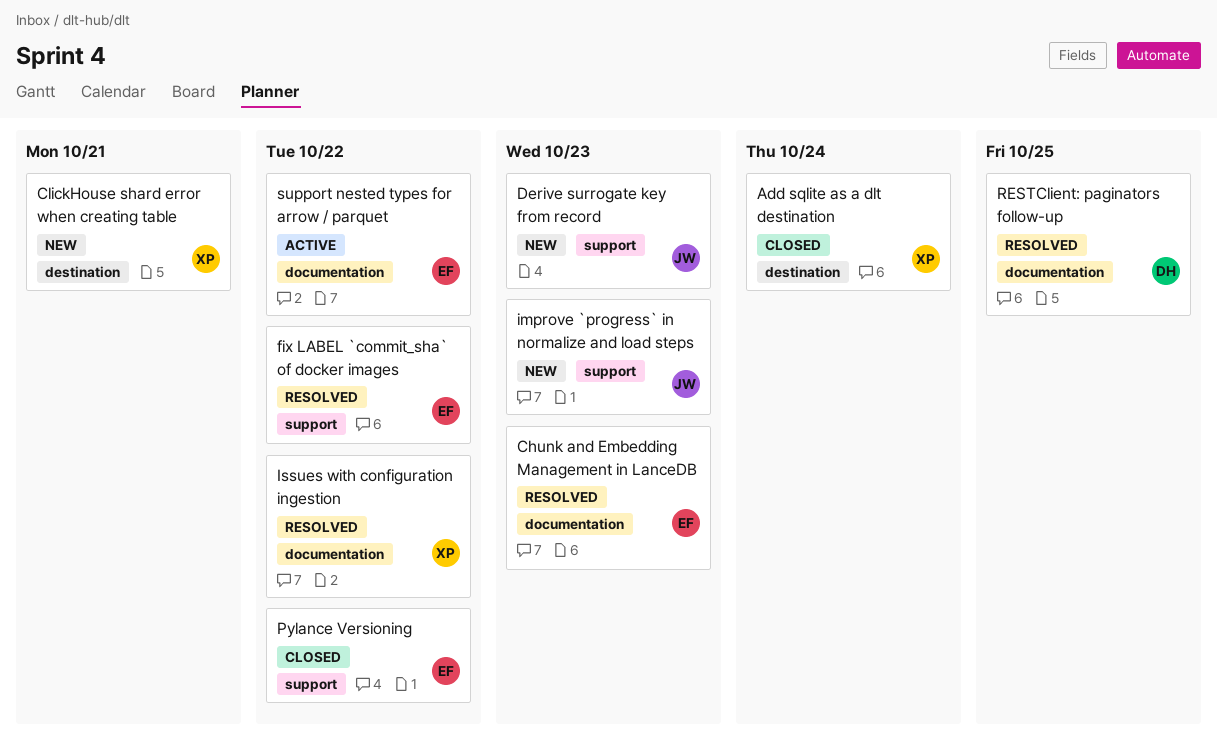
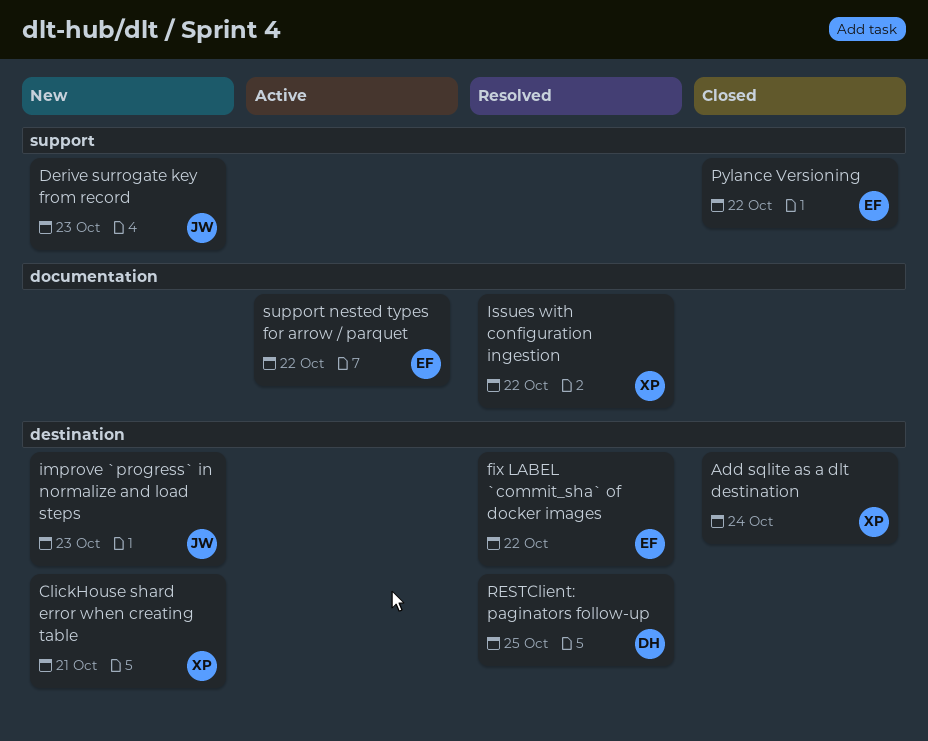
Chunk and Embedding Management in LanceDB: present -> none
fix LABEL `commit_sha` of docker images, label: support -> destination
improve `progress` in normalize and load steps, label: support -> destination
RESTClient: paginators follow-up, label: documentation -> destination

